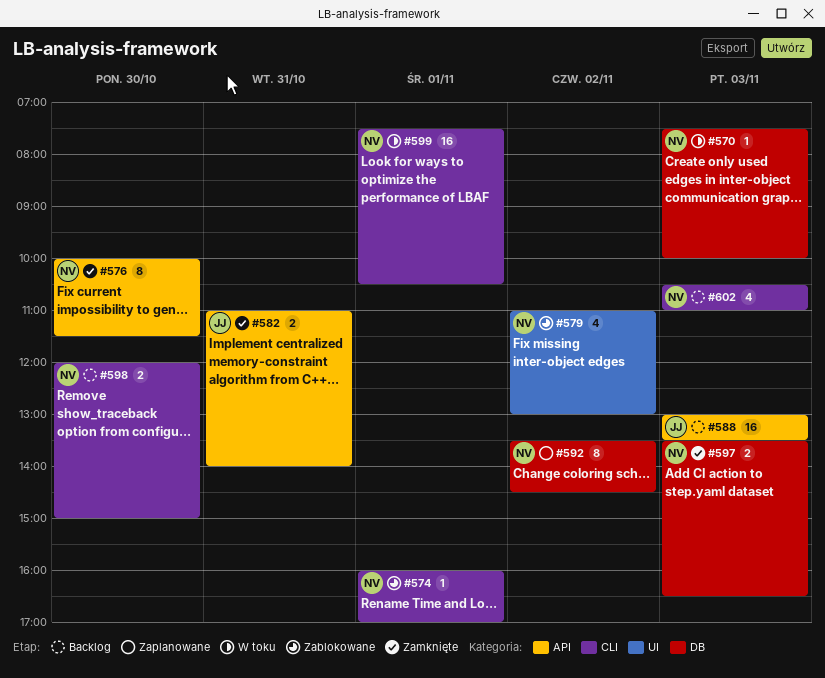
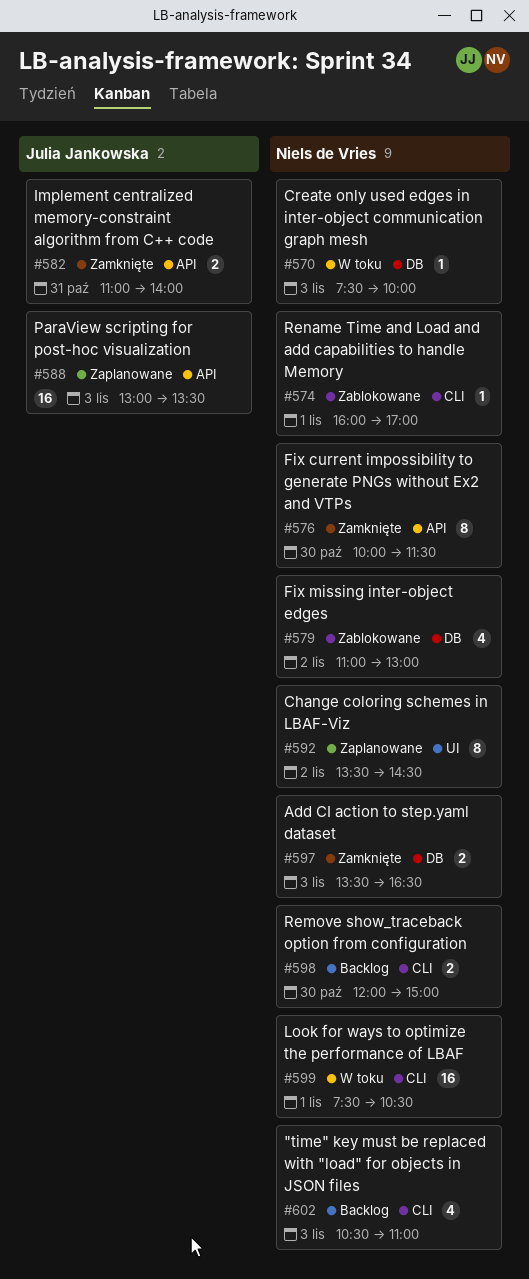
#579, label: UI -> DB
#588, status: Backlog -> Zaplanowane
#592, label: DB -> UI

